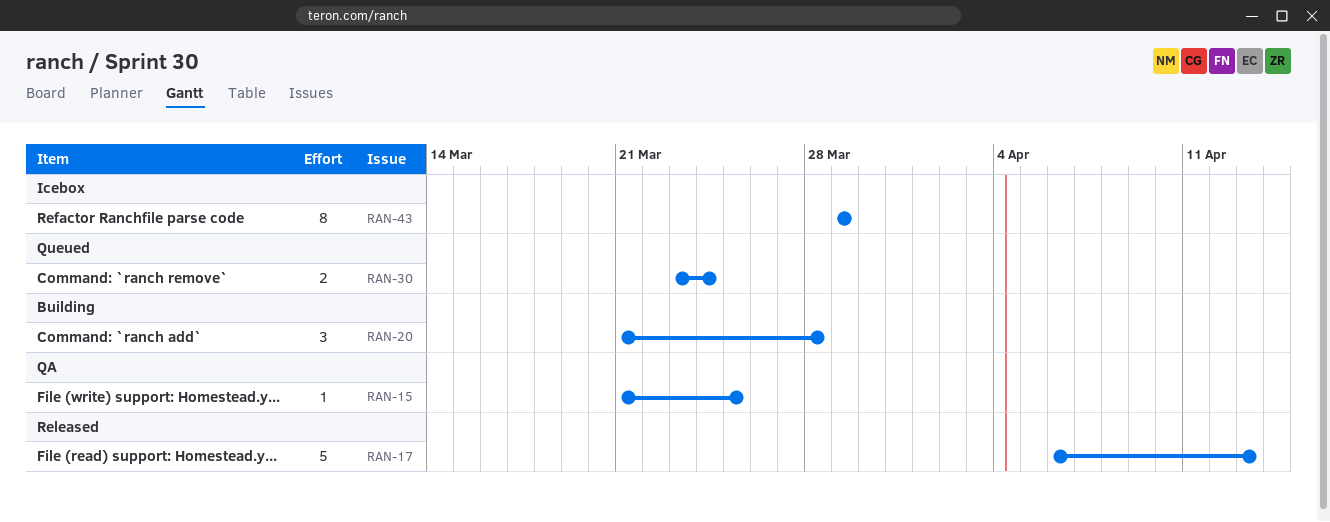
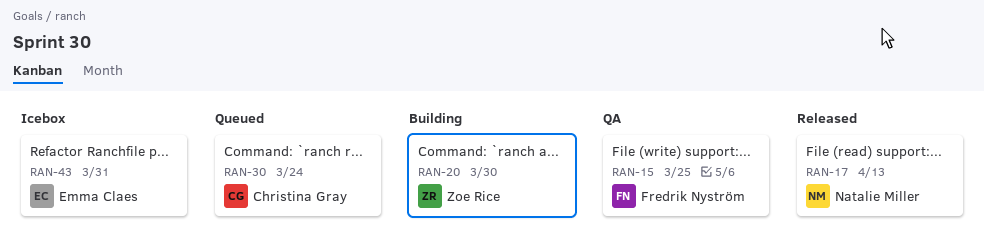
RAN-20, due: Mar 28 -> Mar 30
RAN-43, due: Mar 29 -> Mar 31

